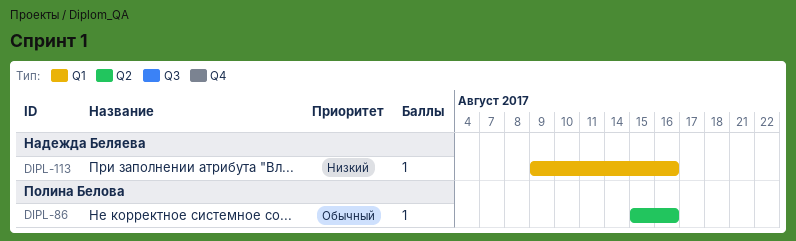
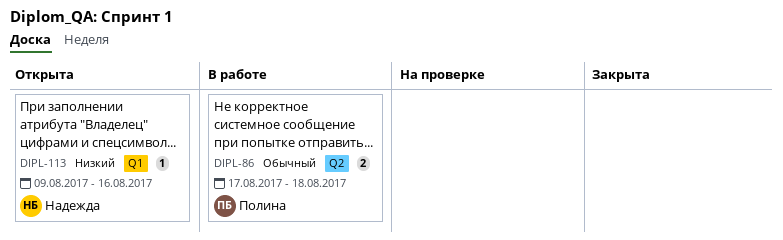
DIPL-86, estimate: 1 -> 2
DIPL-86, start: Aug 15 -> Aug 17
DIPL-86, due: Aug 16 -> Aug 18

